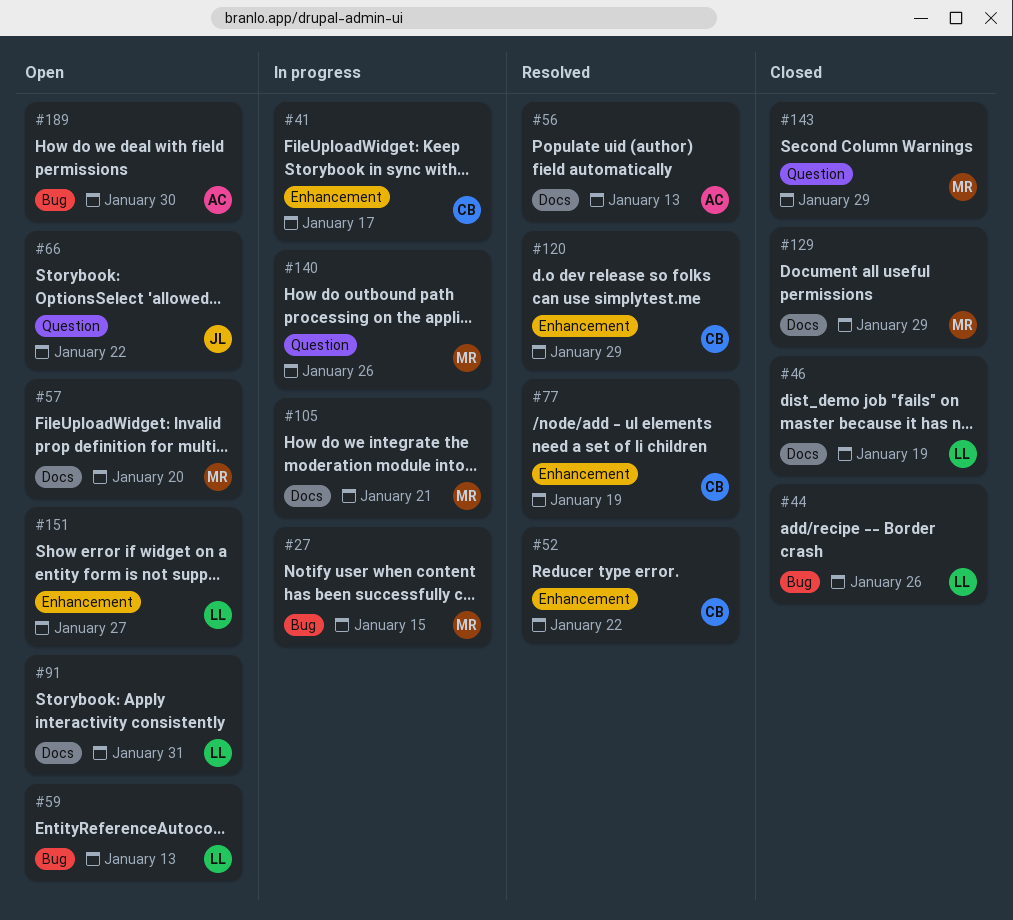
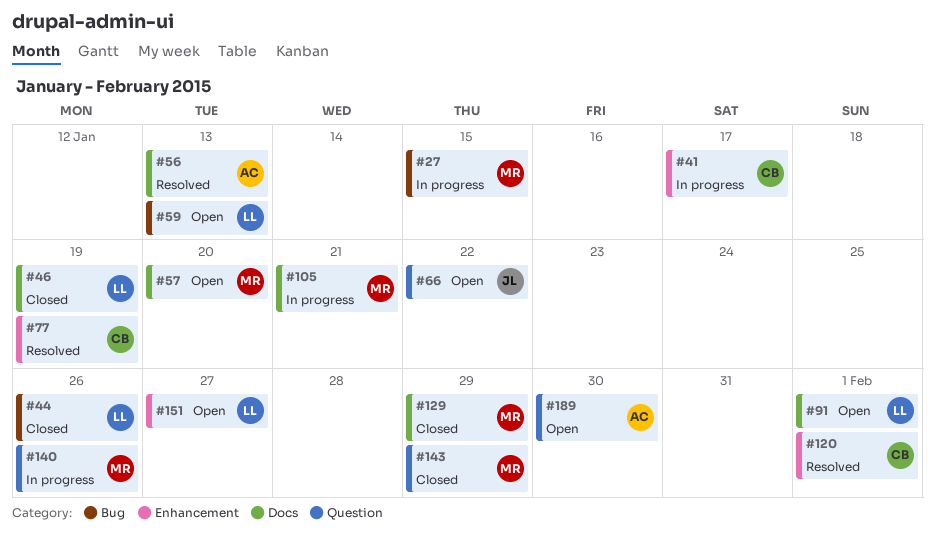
#52: present -> none
#91, due: Jan 31 -> Feb 1
#120, due: Jan 29 -> Feb 1
#189, label: Bug -> Question

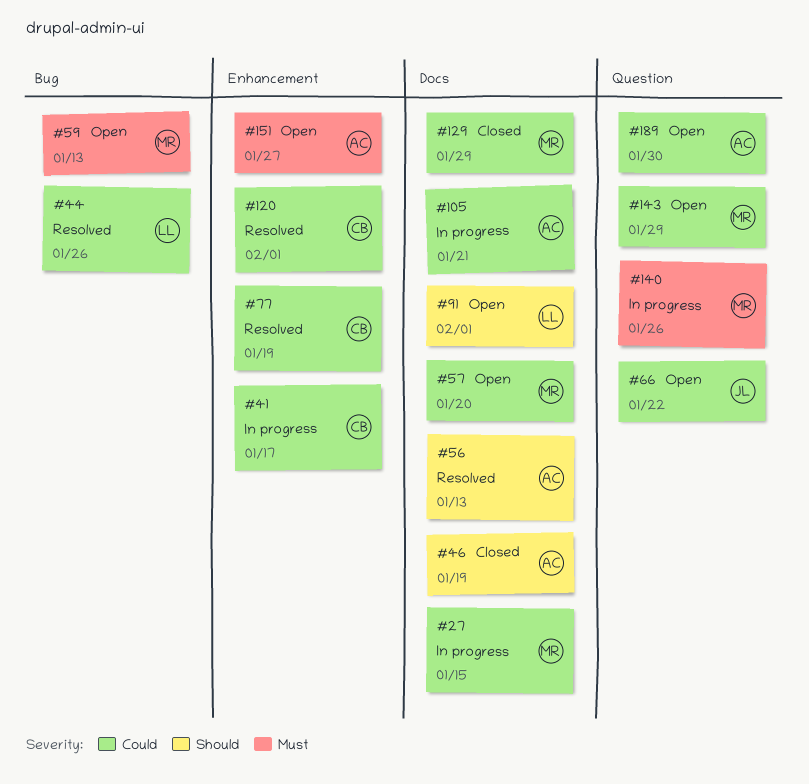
#27, label: Bug -> Docs
#44, status: Closed -> Resolved
#46, owner: LL -> AC
#59, owner: LL -> MR
#105, owner: MR -> AC
#143, status: Closed -> Open
#151, owner: LL -> AC

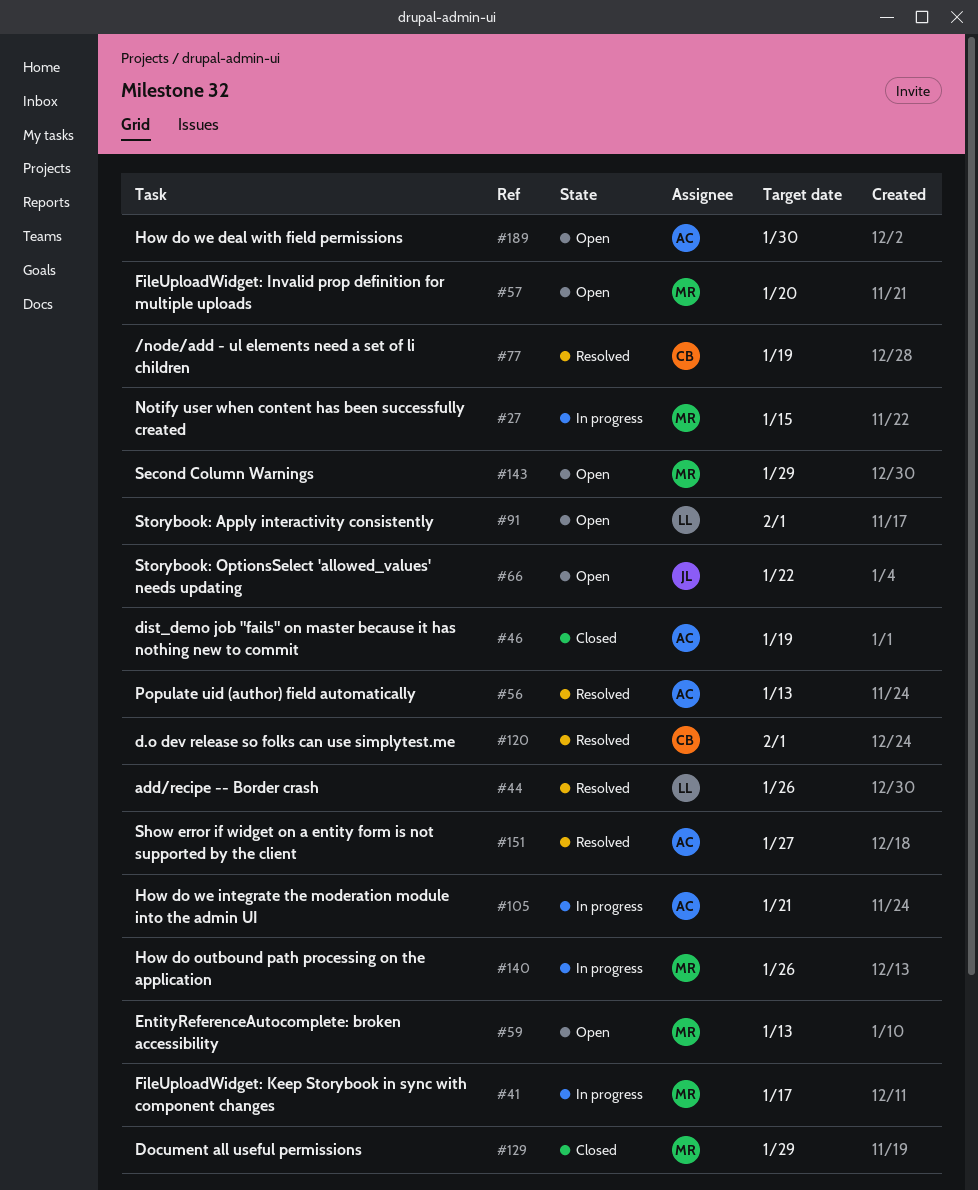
#41, owner: CB -> MR
#151, status: Open -> Resolved

